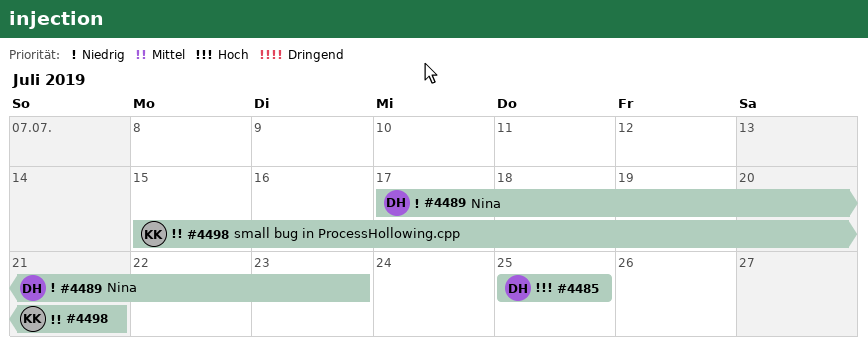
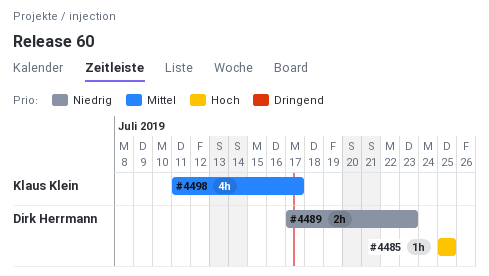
#4498, start: Jul 15 -> Jul 11
#4498, due: Jul 21 -> Jul 17

